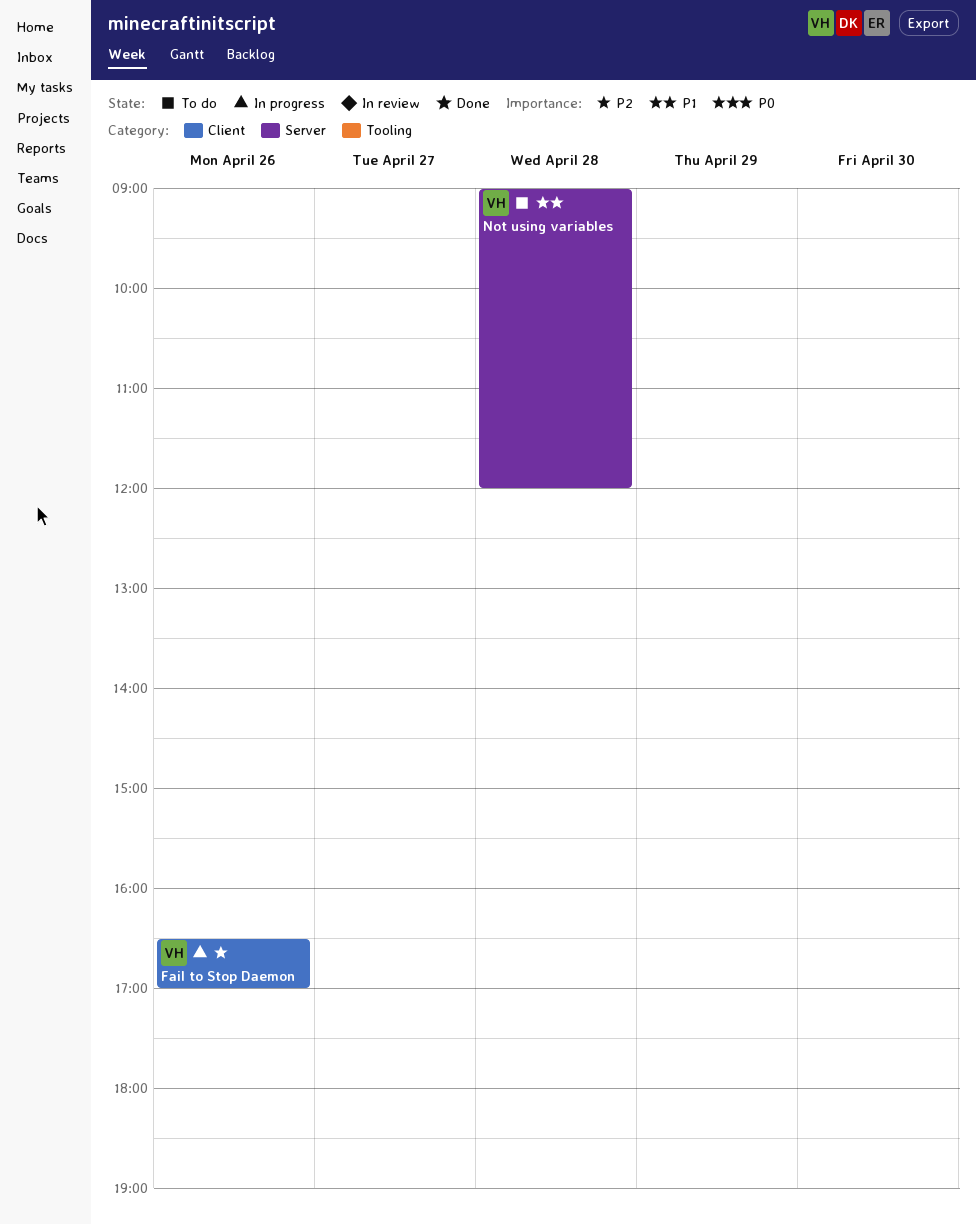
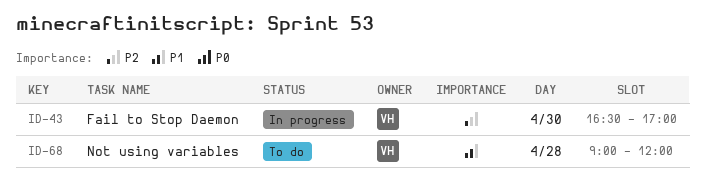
Fail to Stop Daemon, day: Apr 26 -> Apr 30

